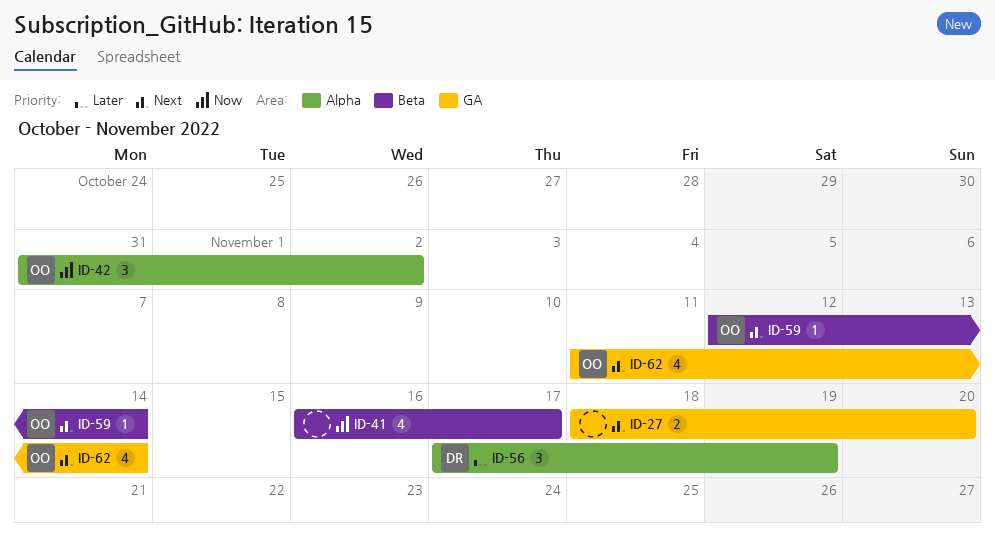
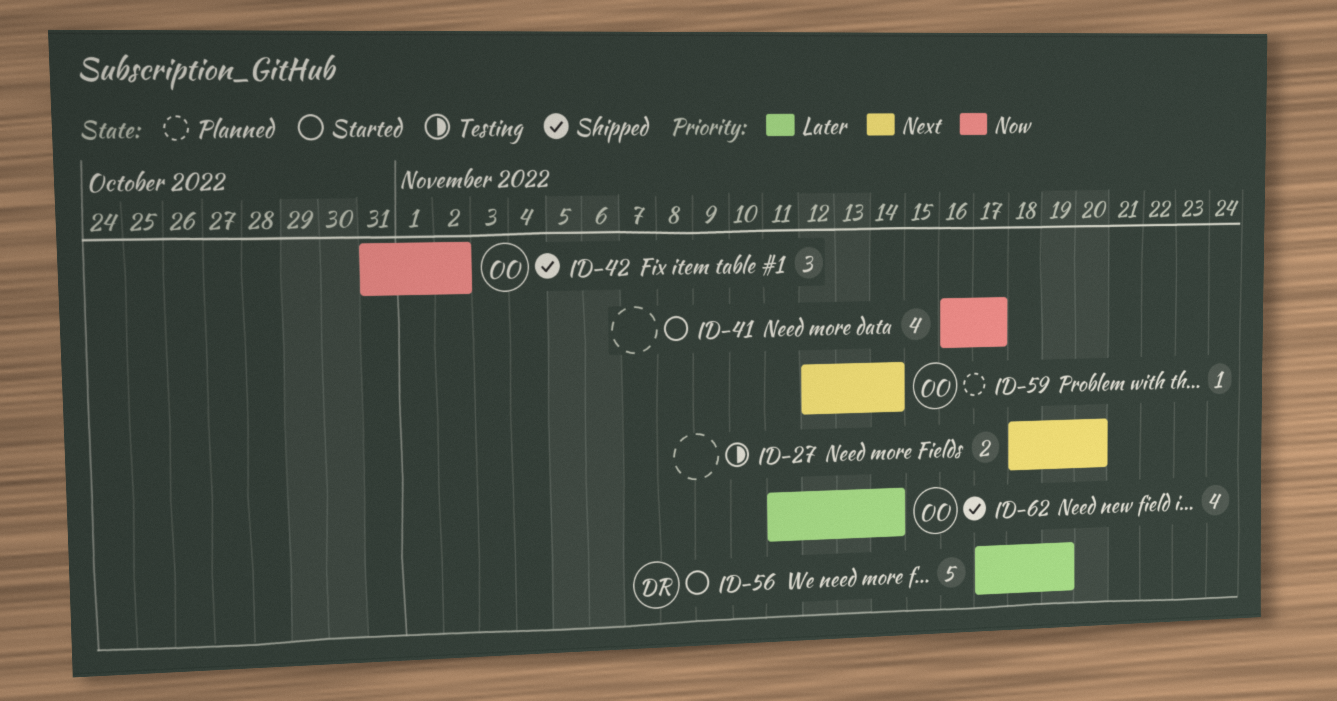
ID-56, estimate: 3 -> 5
ID-62, priority: Next -> Later

